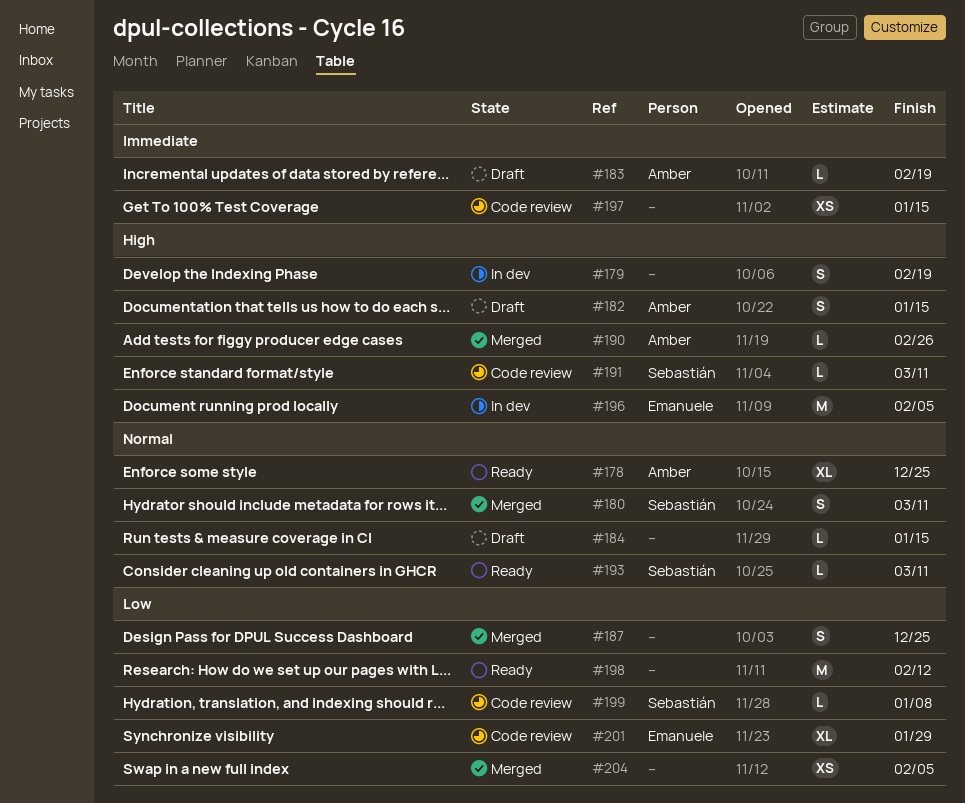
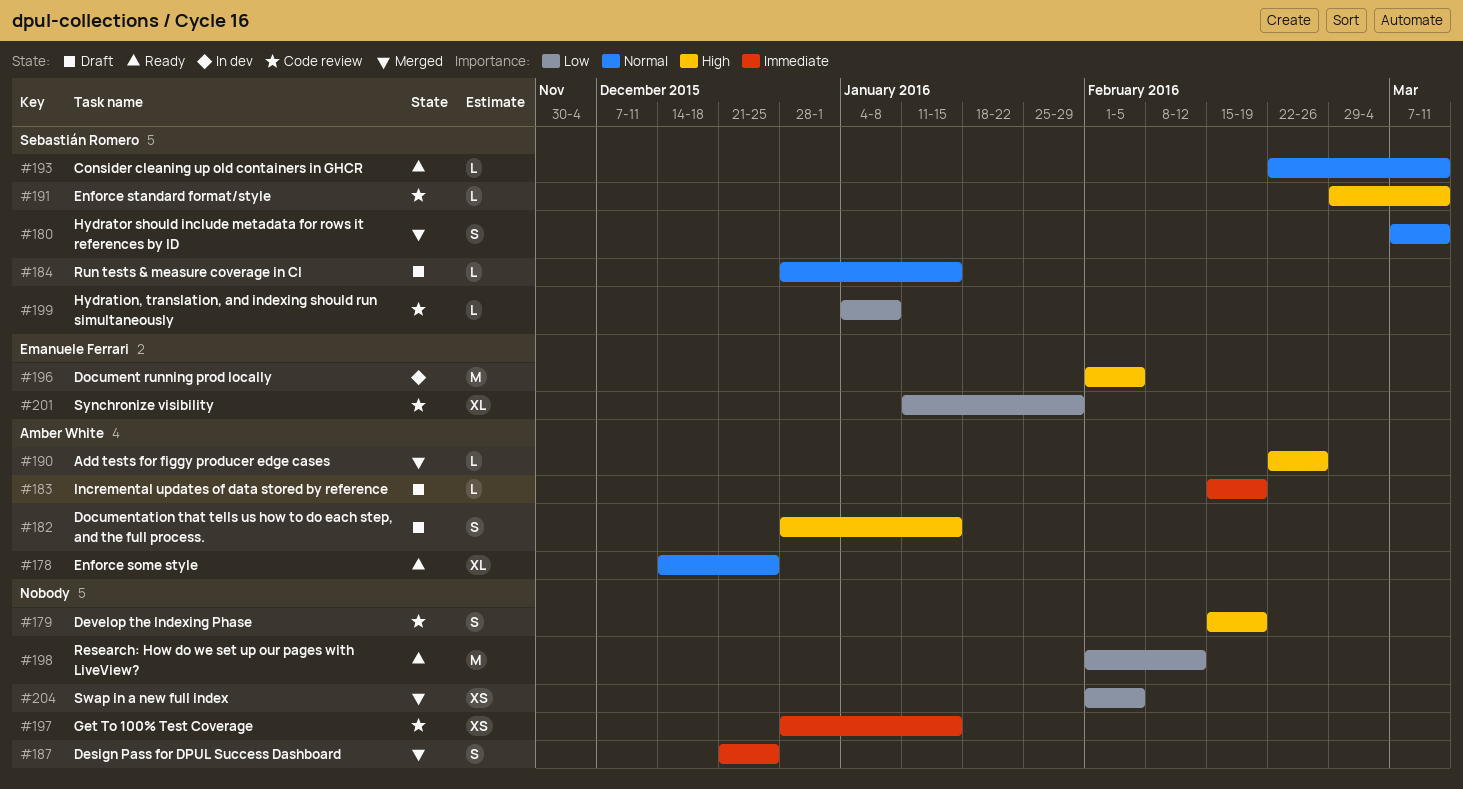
#179, status: In dev -> Code review
#184, owner: none -> Sebastián Romero
#187, priority: Low -> Immediate

